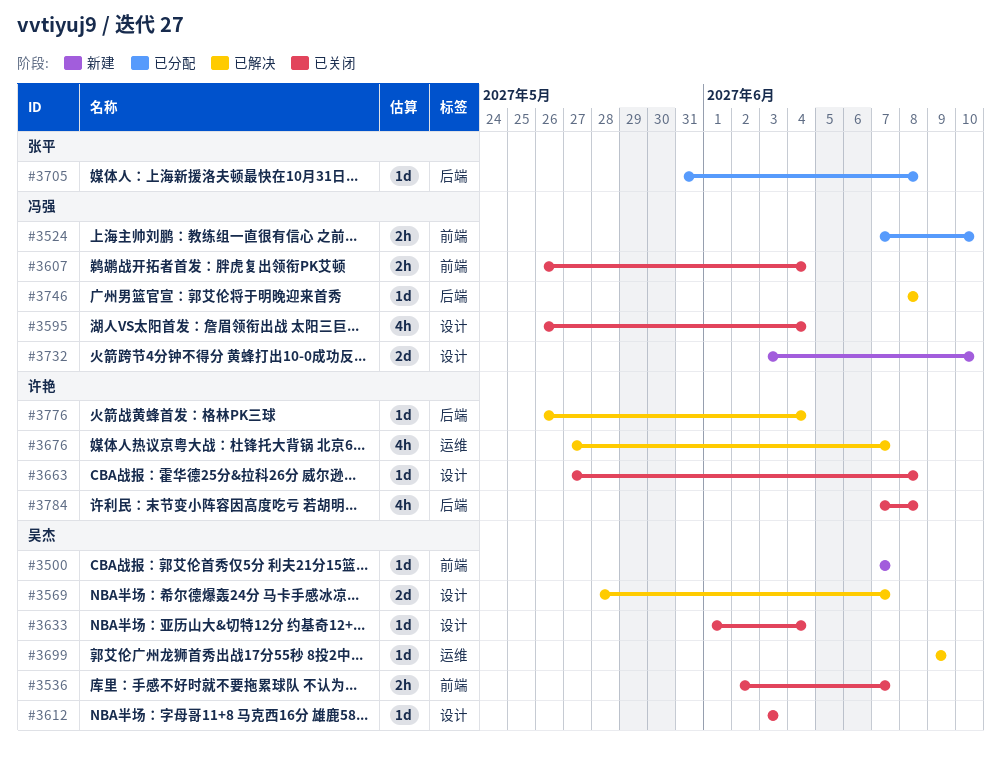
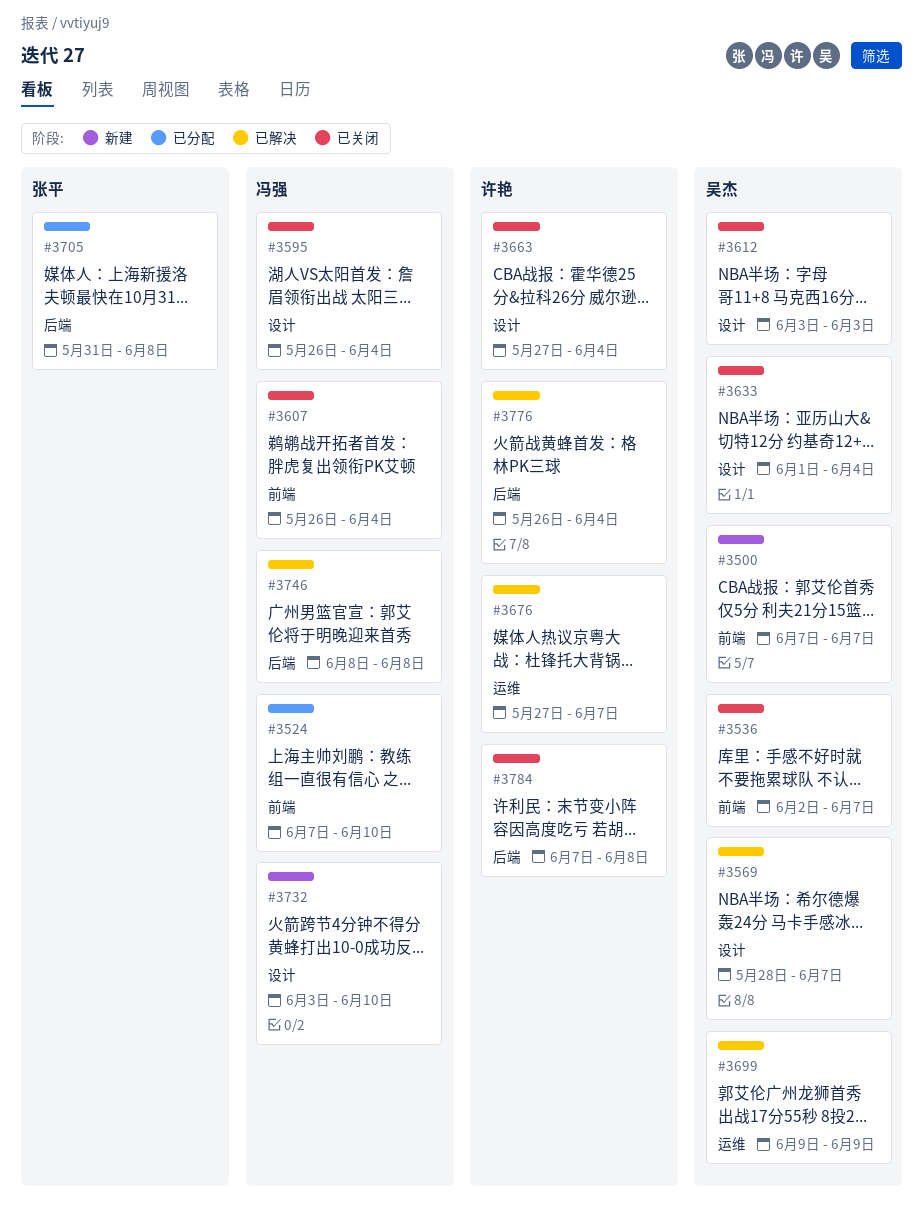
#3663, due: Jun 8 -> Jun 4

